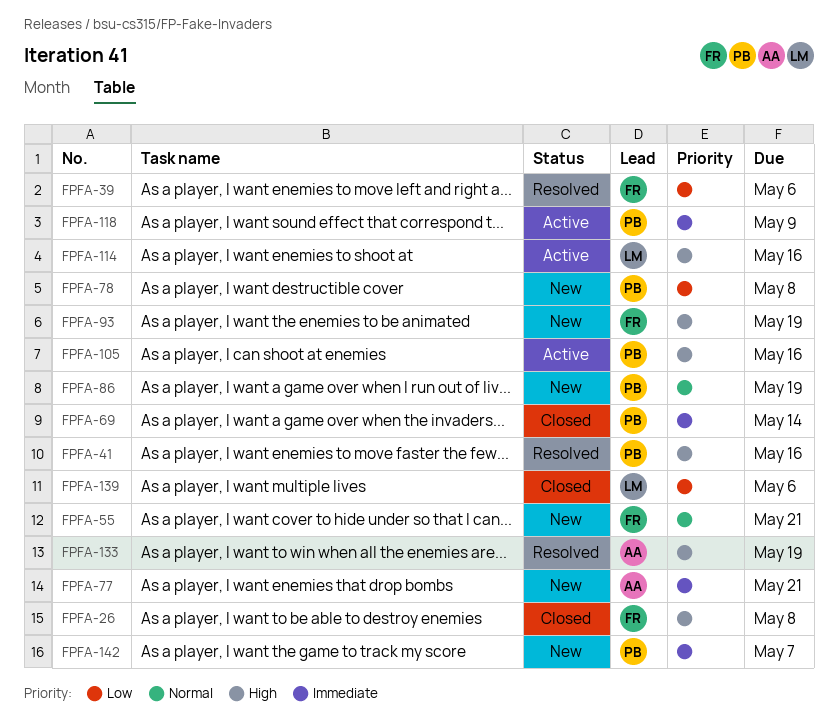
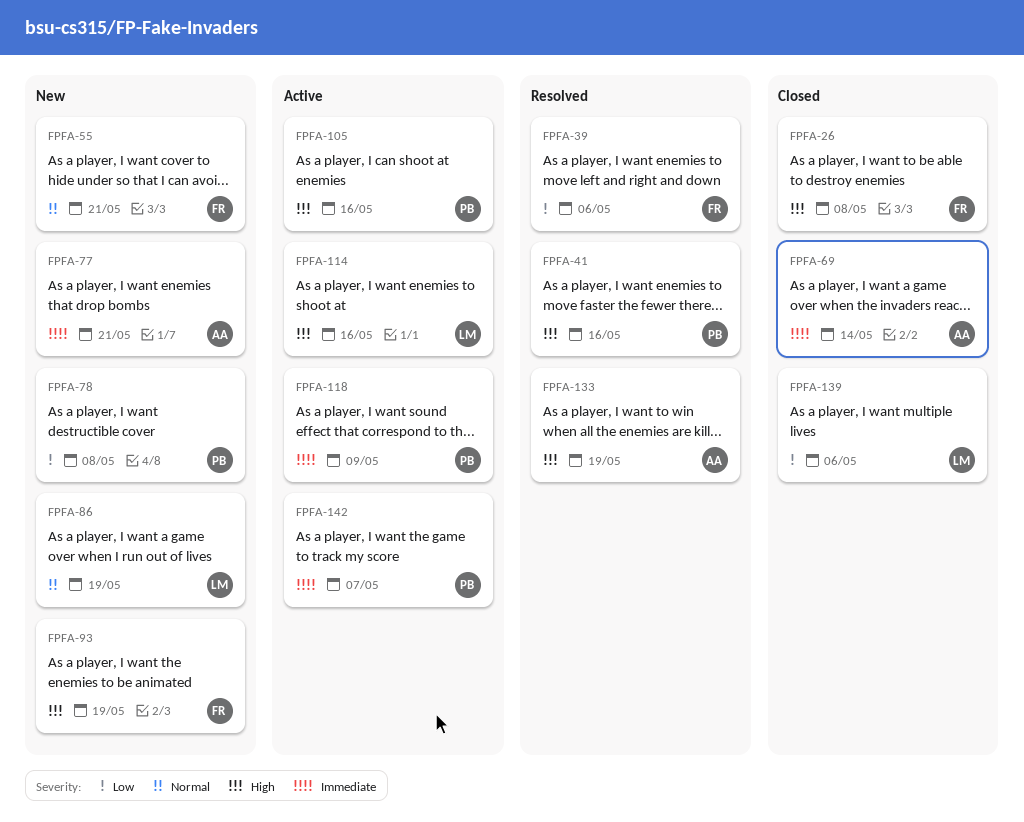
FPFA-69, owner: PB -> AA
FPFA-86, owner: PB -> LM
FPFA-142, status: New -> Active

